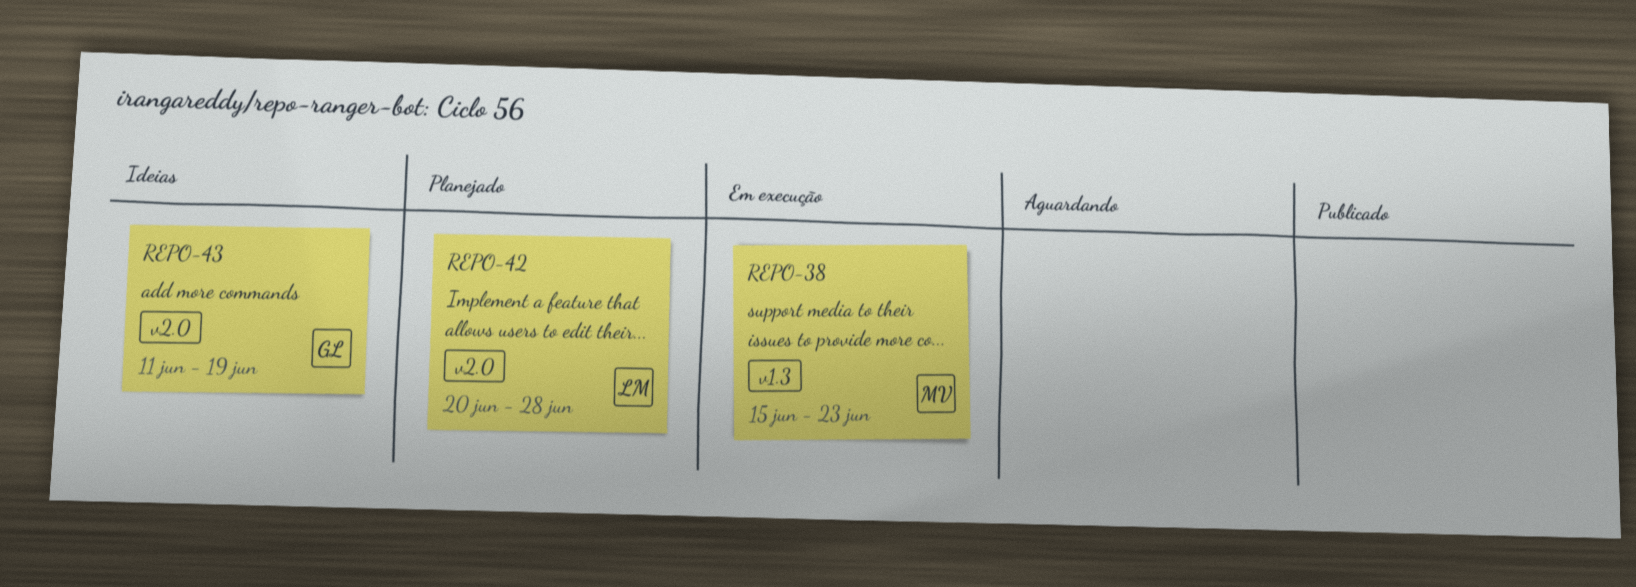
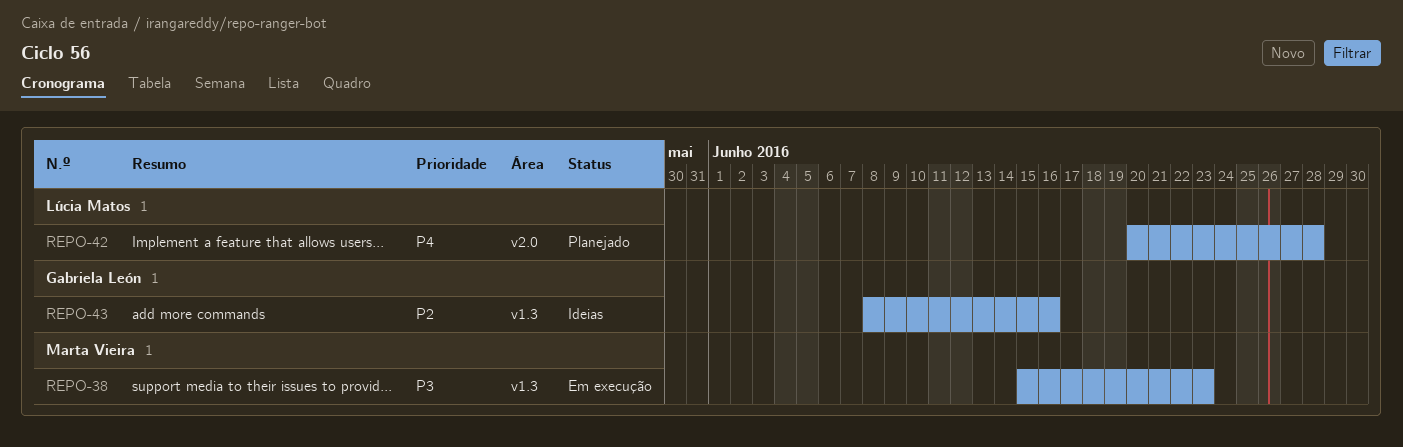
REPO-43, label: v2.0 -> v1.3
REPO-43, start: Jun 11 -> Jun 8
REPO-43, due: Jun 19 -> Jun 16

